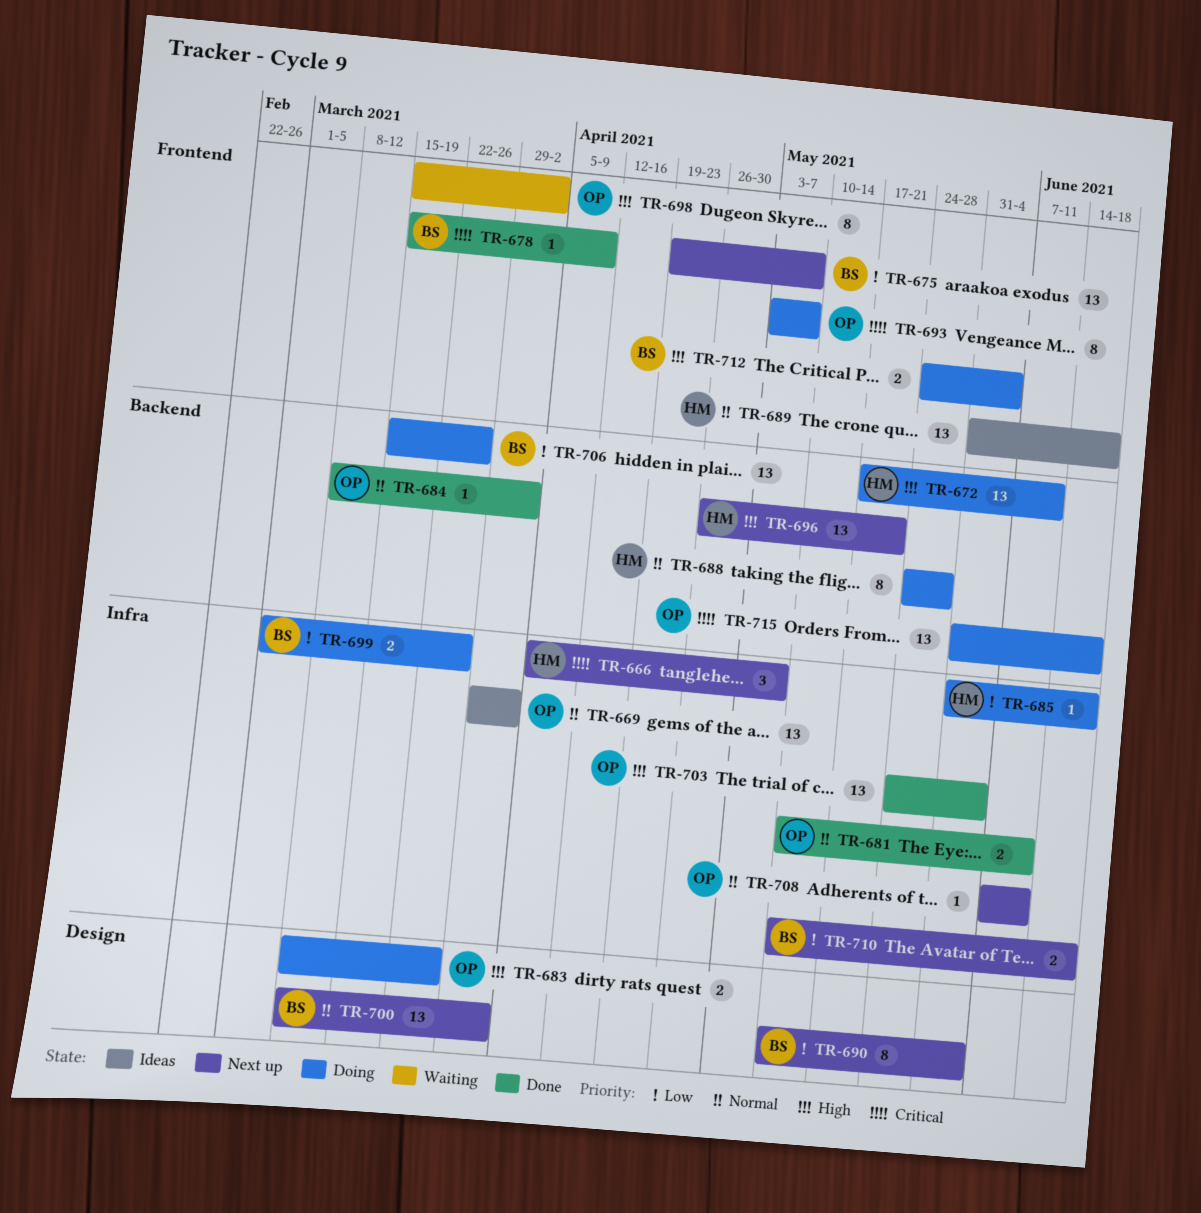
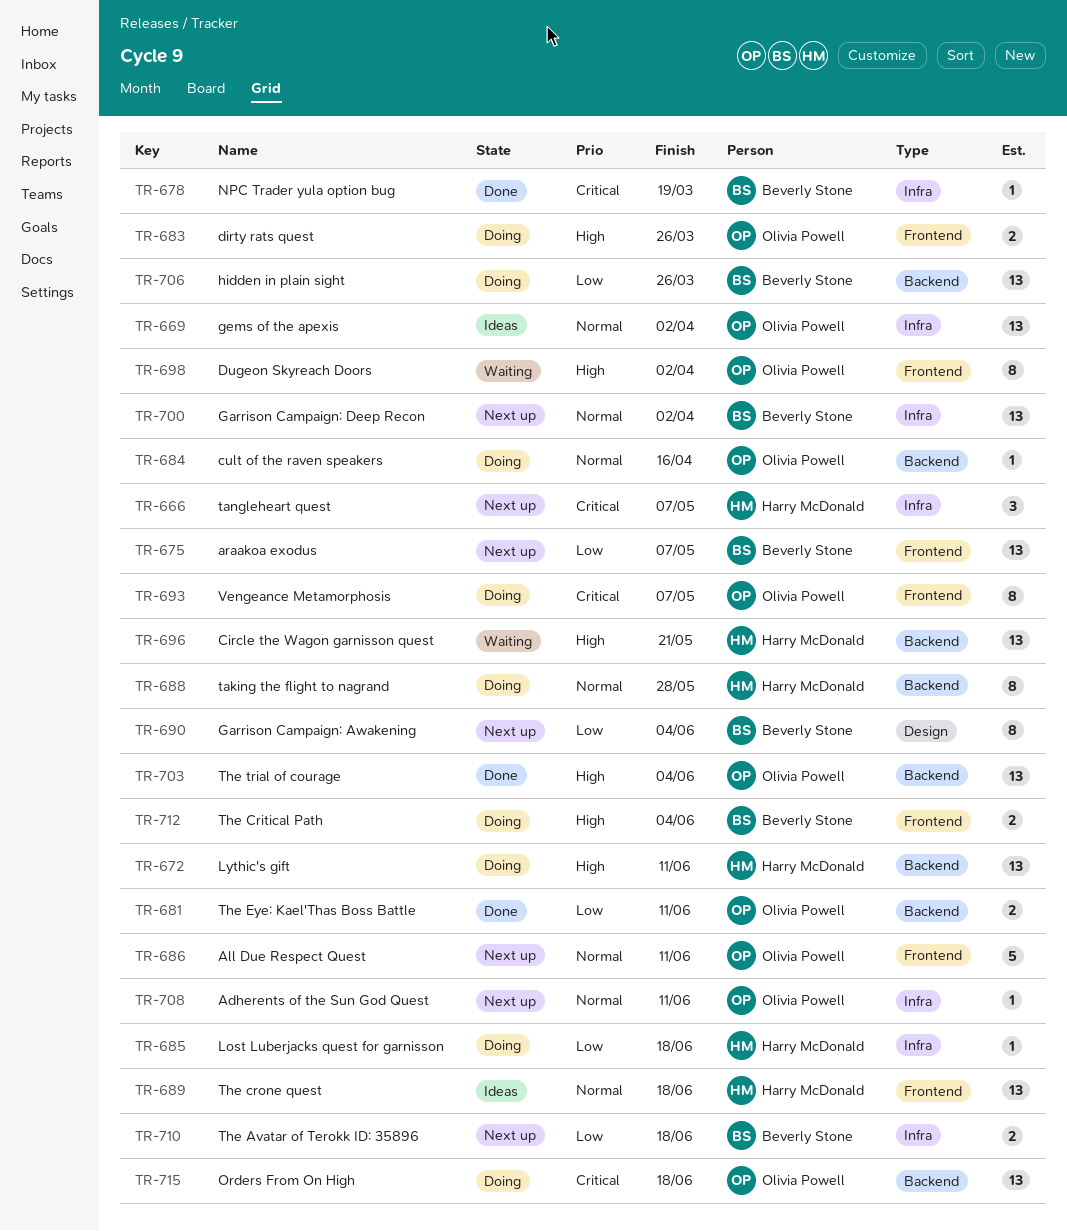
TR-678, label: Frontend -> Infra
TR-678, due: Apr 9 -> Mar 19
TR-681, priority: Normal -> Low
TR-681, label: Infra -> Backend
TR-683, label: Design -> Frontend
TR-684, status: Done -> Doing
TR-684, due: Apr 2 -> Apr 16
TR-686: none -> present
TR-696, status: Next up -> Waiting
TR-699: present -> none
TR-700, label: Design -> Infra
TR-703, label: Infra -> Backend

